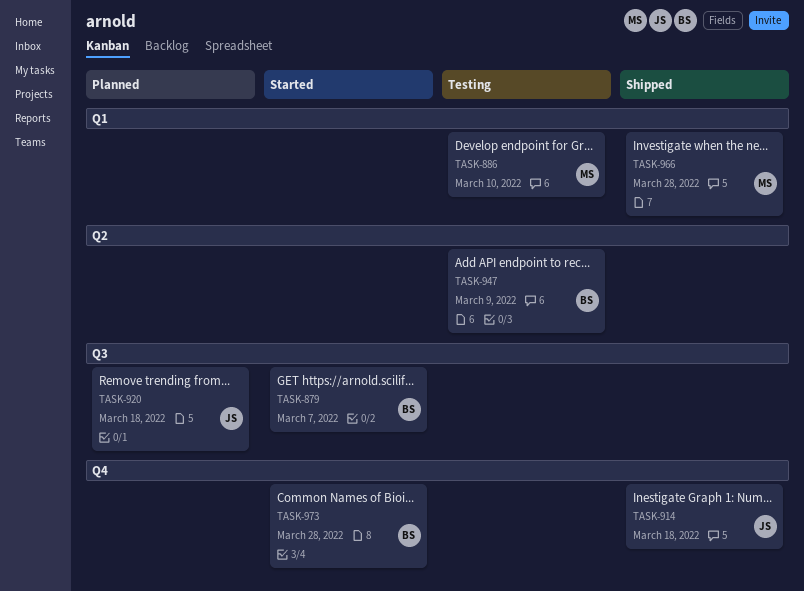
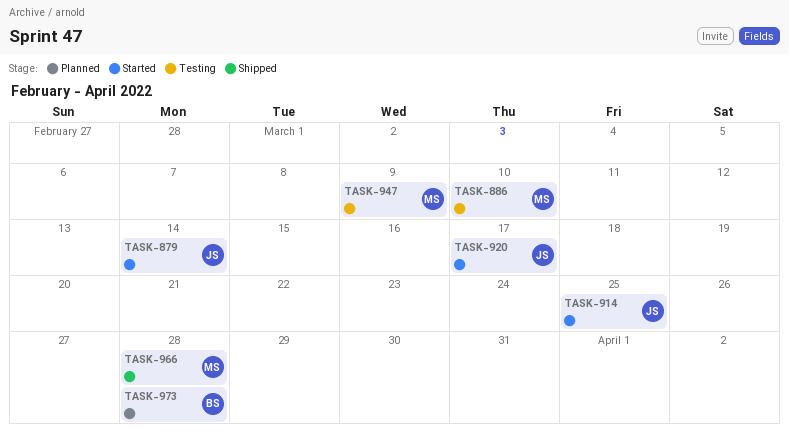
TASK-879, owner: BS -> JS
TASK-879, due: Mar 7 -> Mar 14
TASK-914, status: Shipped -> Started
TASK-914, due: Mar 18 -> Mar 25
TASK-920, status: Planned -> Started
TASK-920, due: Mar 18 -> Mar 17
TASK-947, owner: BS -> MS
TASK-973, status: Started -> Planned

